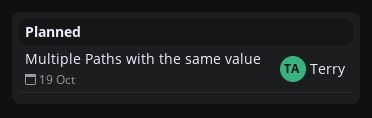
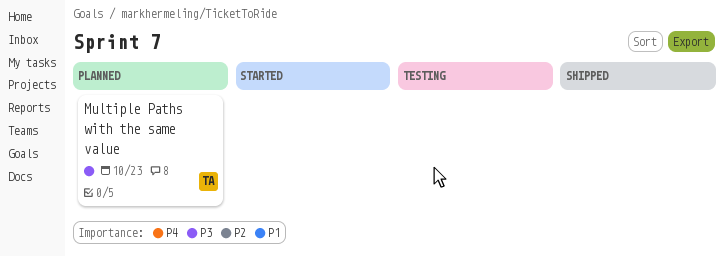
Multiple Paths with the same value, due: Oct 19 -> Oct 23

